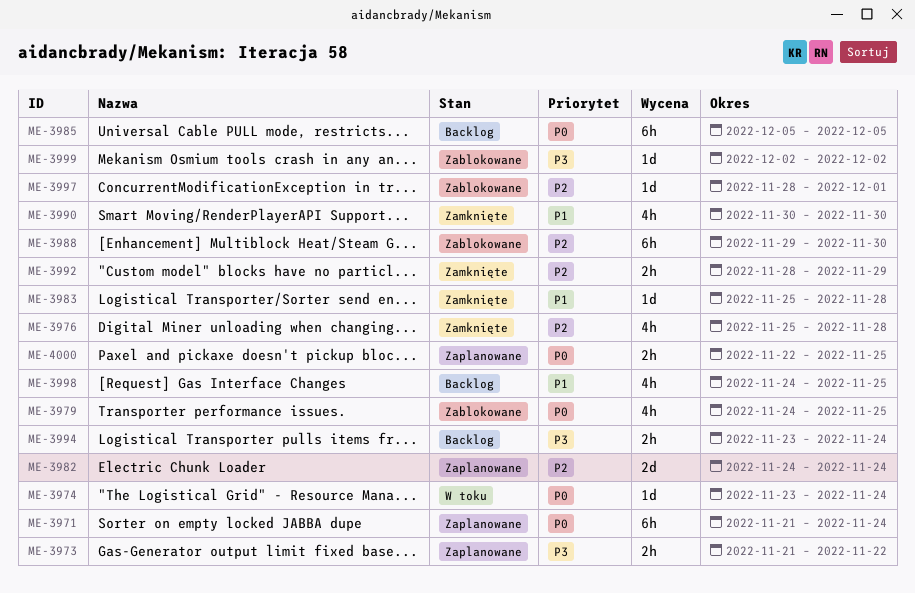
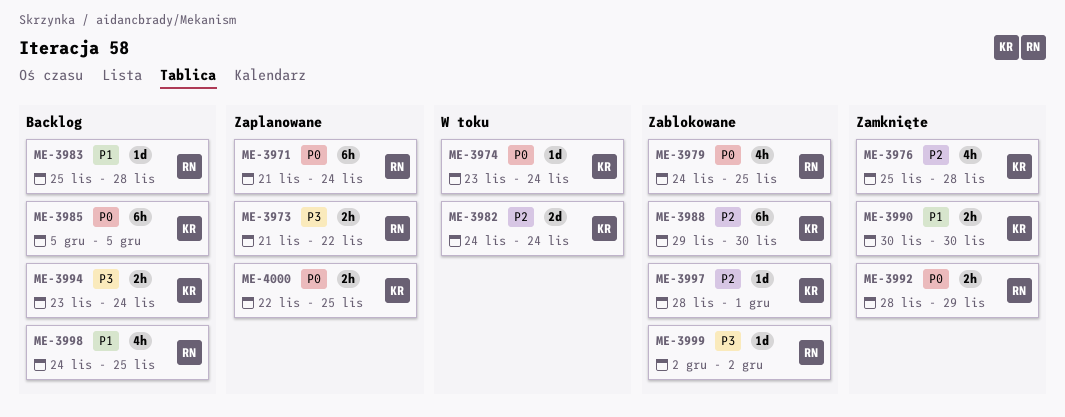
ME-3982, status: Zaplanowane -> W toku
ME-3983, status: Zamknięte -> Backlog
ME-3990, estimate: 4h -> 2h
ME-3992, priority: P2 -> P0

